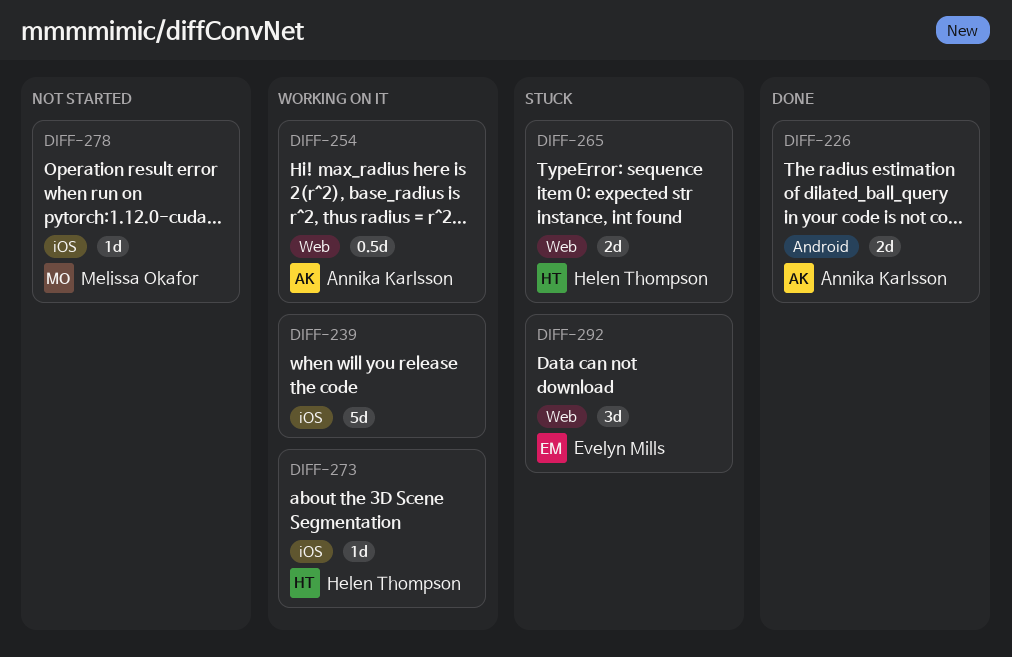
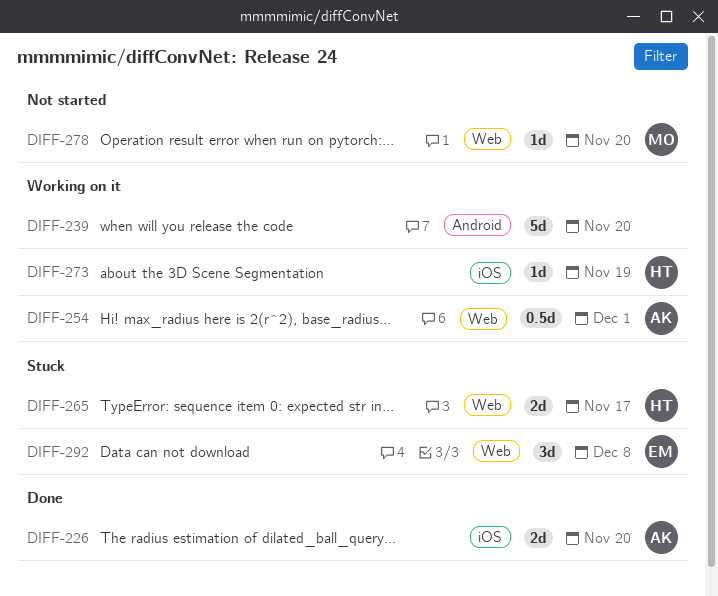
DIFF-226, label: Android -> iOS
DIFF-239, label: iOS -> Android
DIFF-278, label: iOS -> Web

